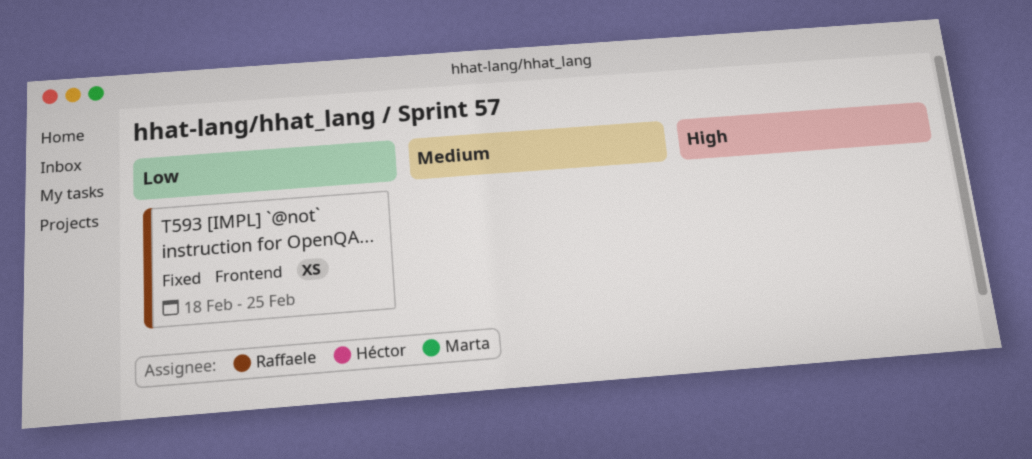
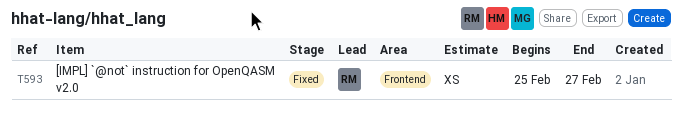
T593, start: Feb 18 -> Feb 25
T593, due: Feb 25 -> Feb 27

